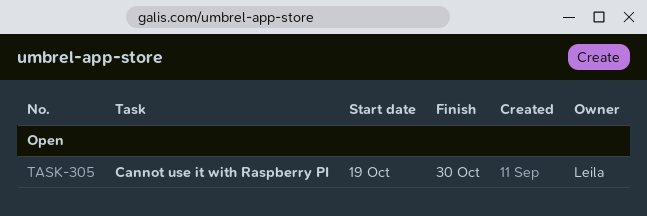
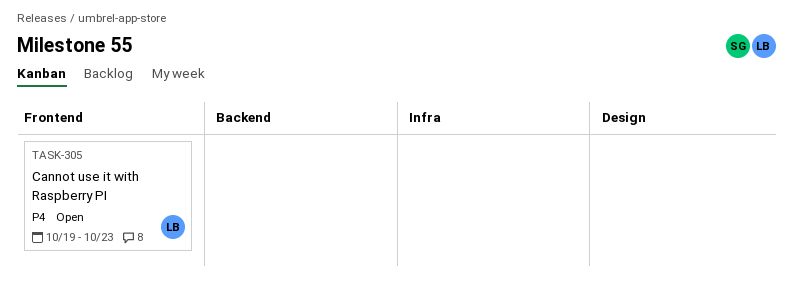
TASK-305, due: Oct 30 -> Oct 23

